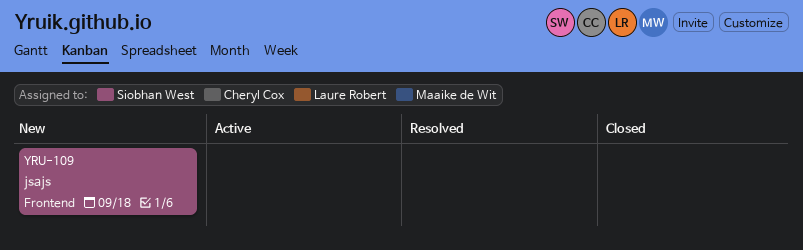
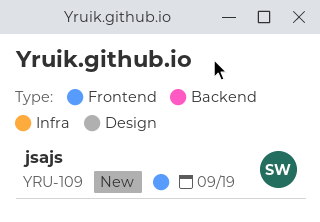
YRU-109, due: Sep 18 -> Sep 19

